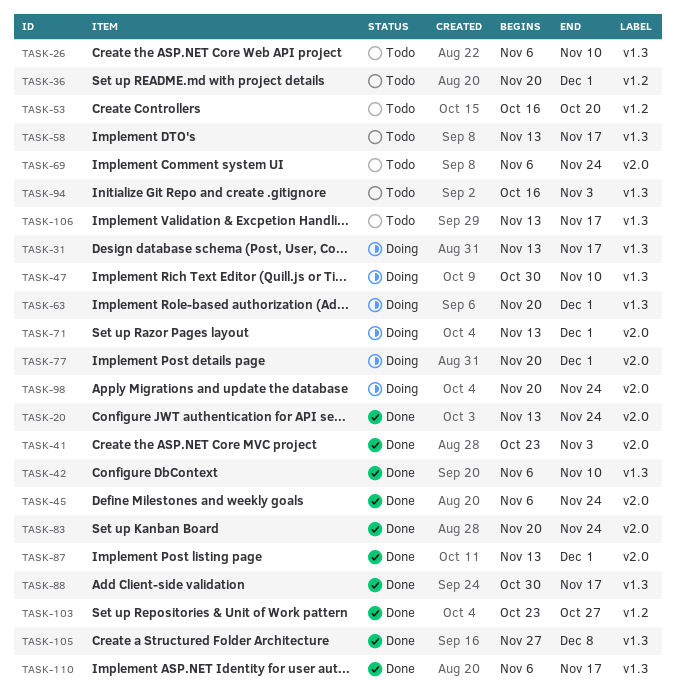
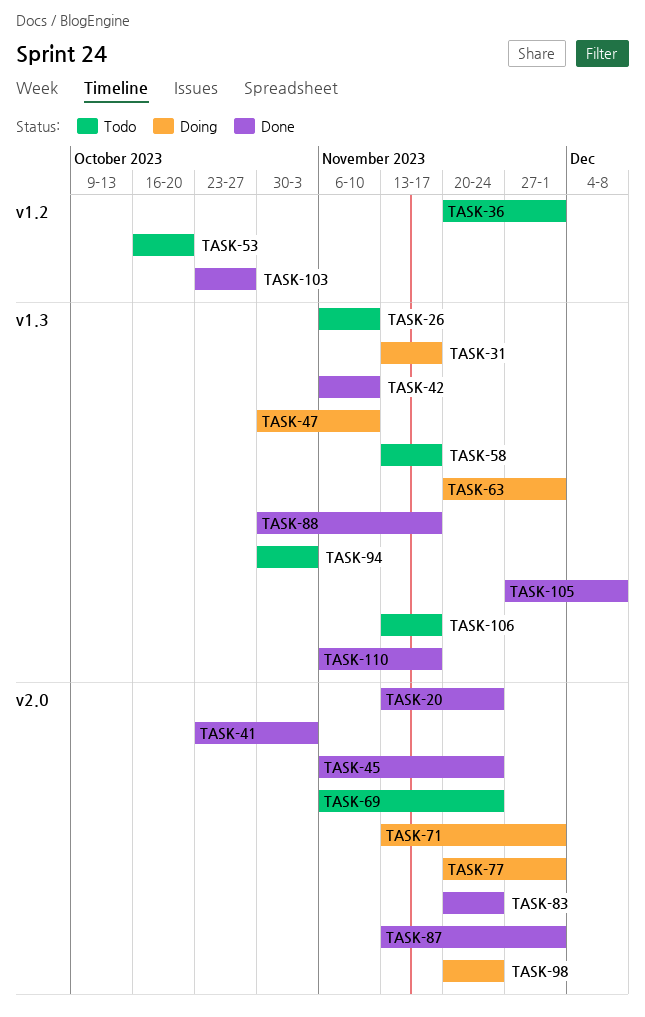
TASK-94, start: Oct 16 -> Oct 30

